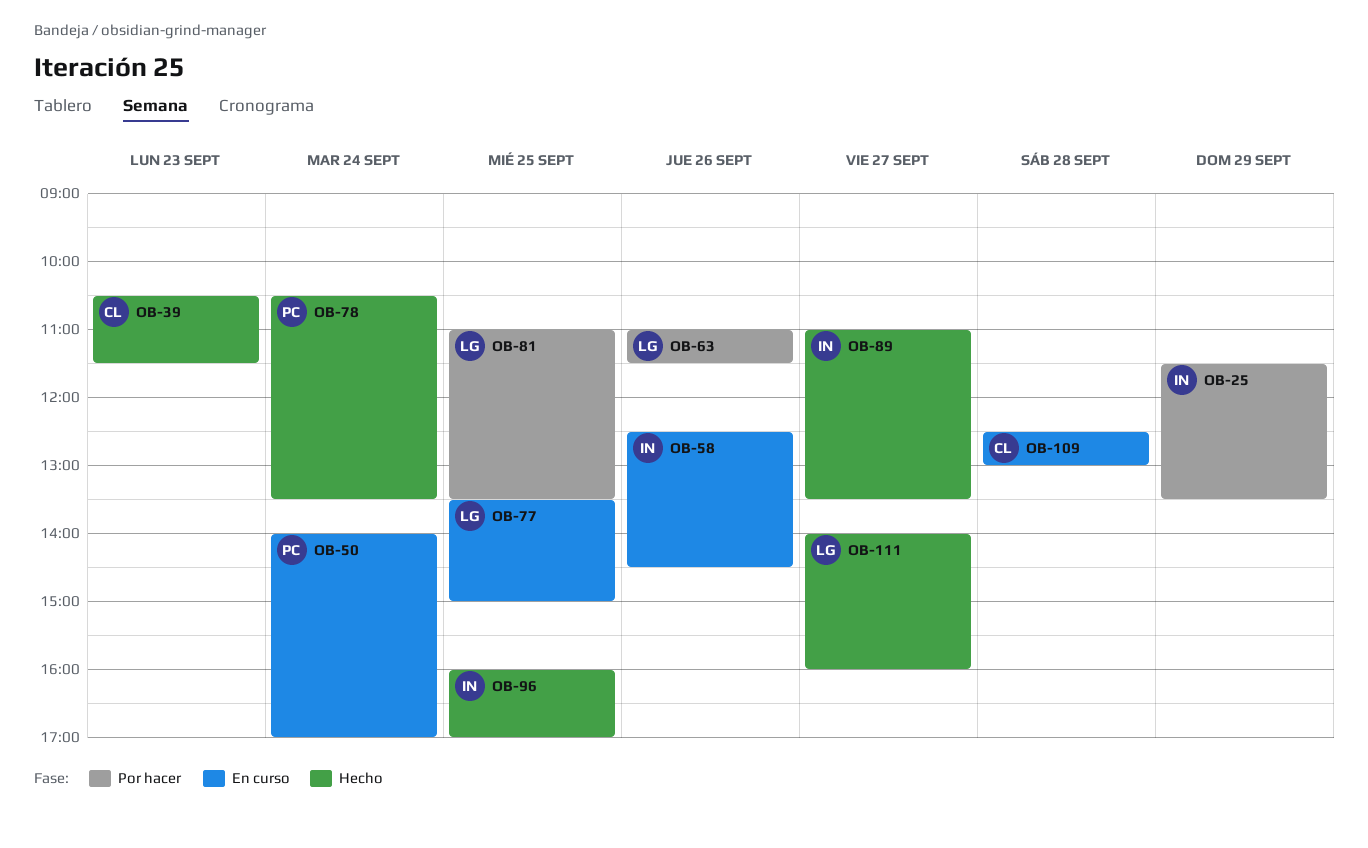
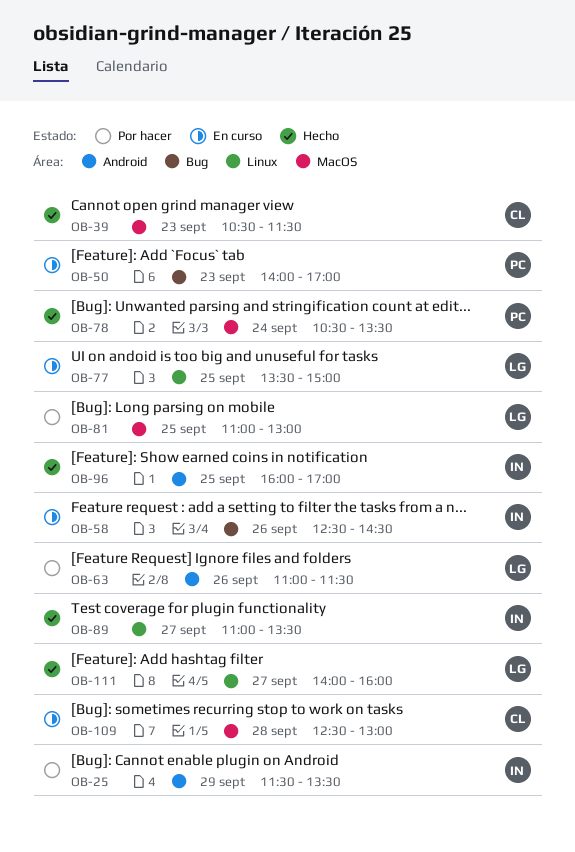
OB-50, day: Sep 24 -> Sep 23
OB-81, ends: 13:30 -> 13:00

